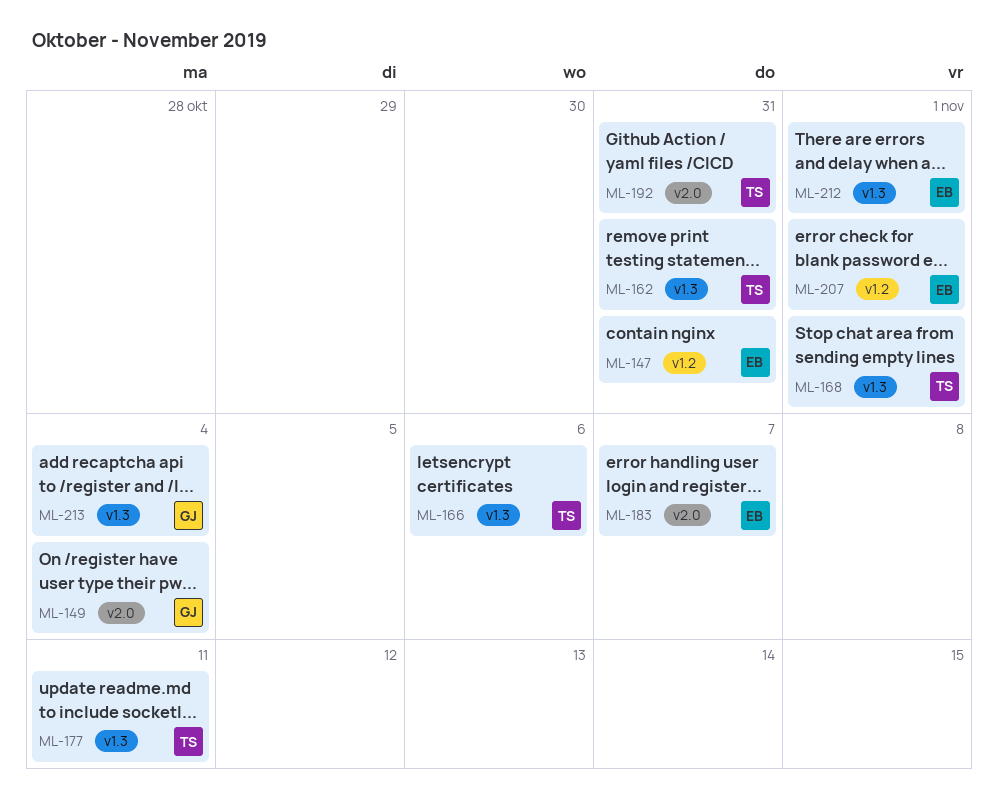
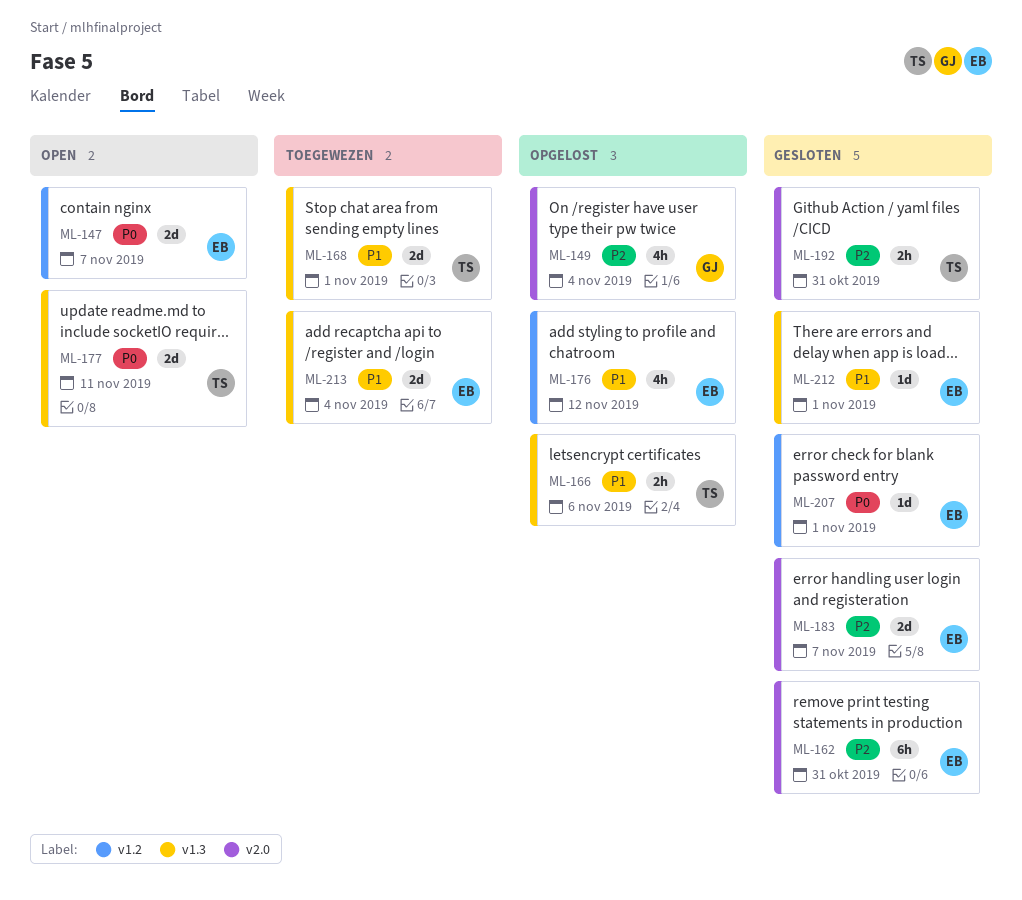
ML-147, due: Oct 31 -> Nov 7
ML-162, owner: TS -> EB
ML-162, label: v1.3 -> v2.0
ML-176: none -> present
ML-213, owner: GJ -> EB

